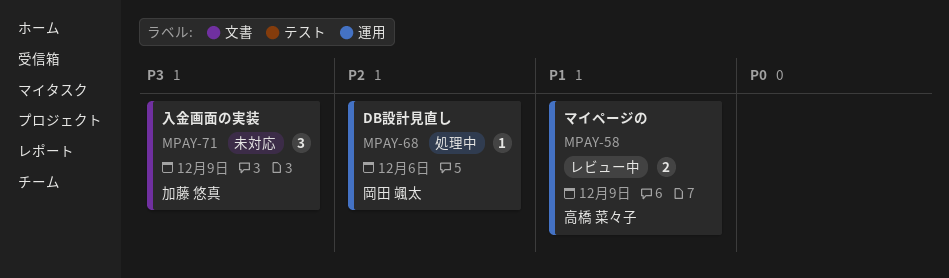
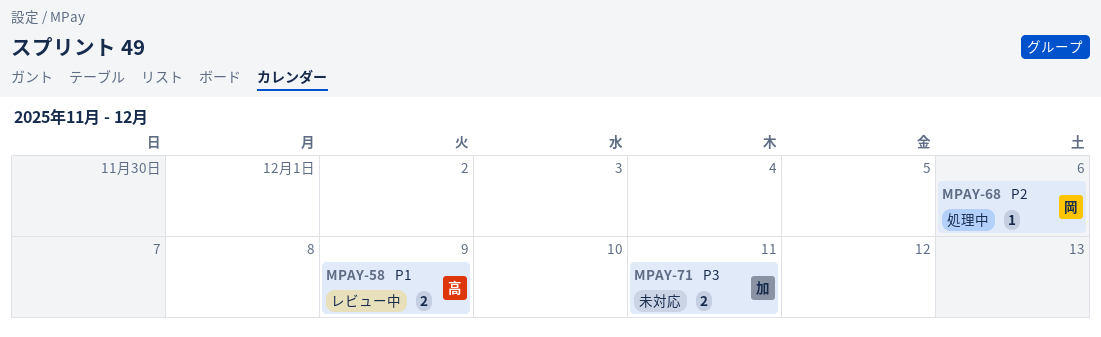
MPAY-71, estimate: 3 -> 2
MPAY-71, due: Dec 9 -> Dec 11

